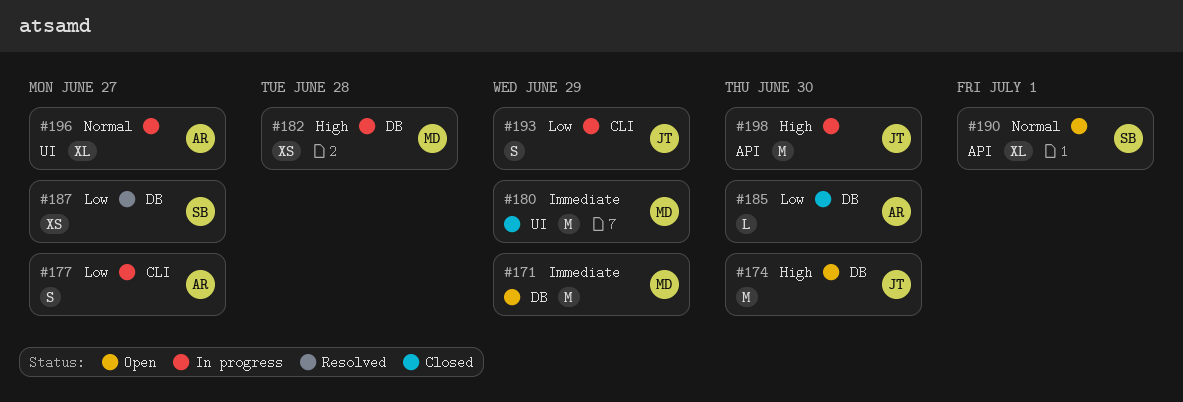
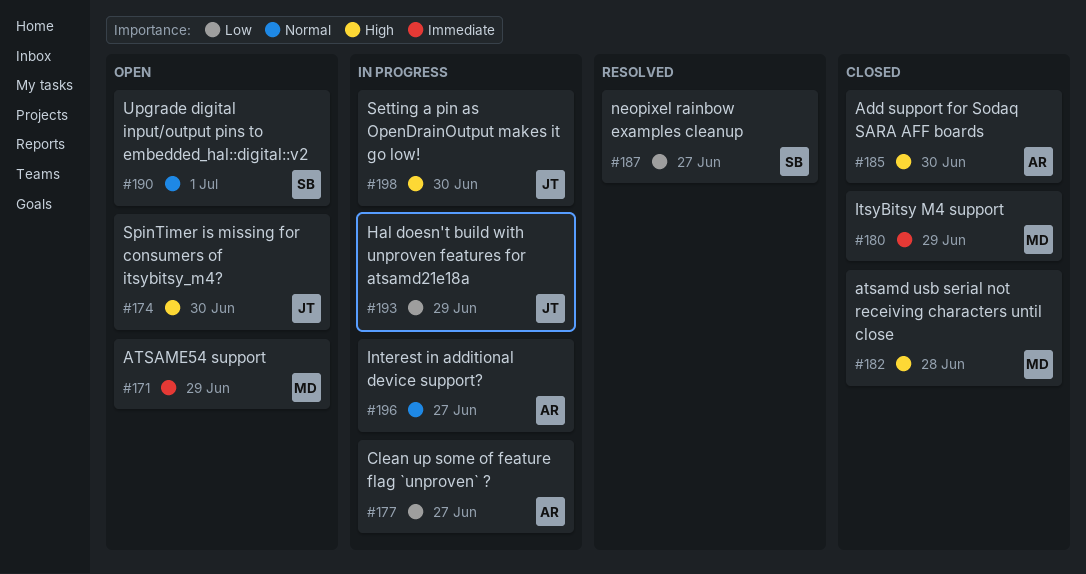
#182, status: In progress -> Closed
#185, priority: Low -> High

